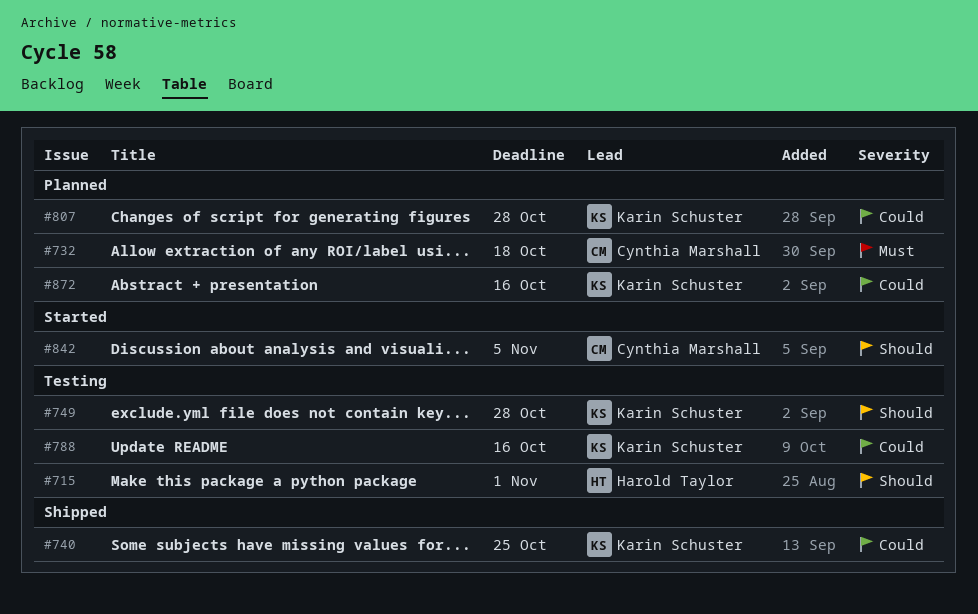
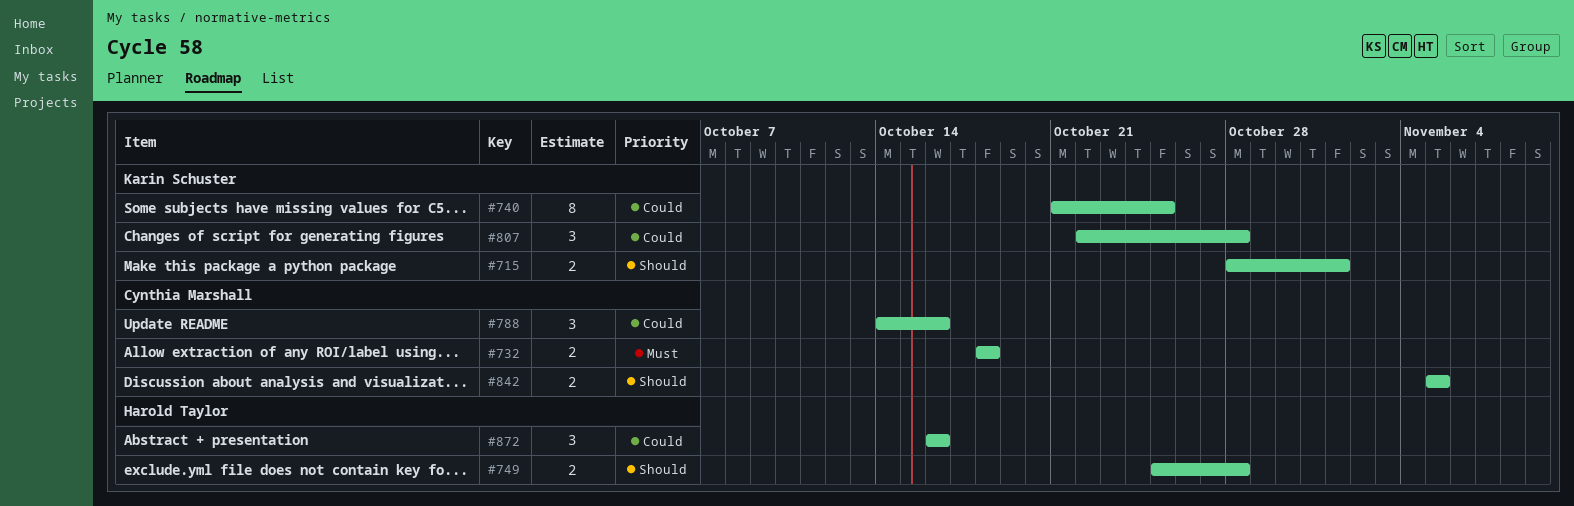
#715, owner: Harold Taylor -> Karin Schuster
#749, owner: Karin Schuster -> Harold Taylor
#788, owner: Karin Schuster -> Cynthia Marshall
#872, owner: Karin Schuster -> Harold Taylor

